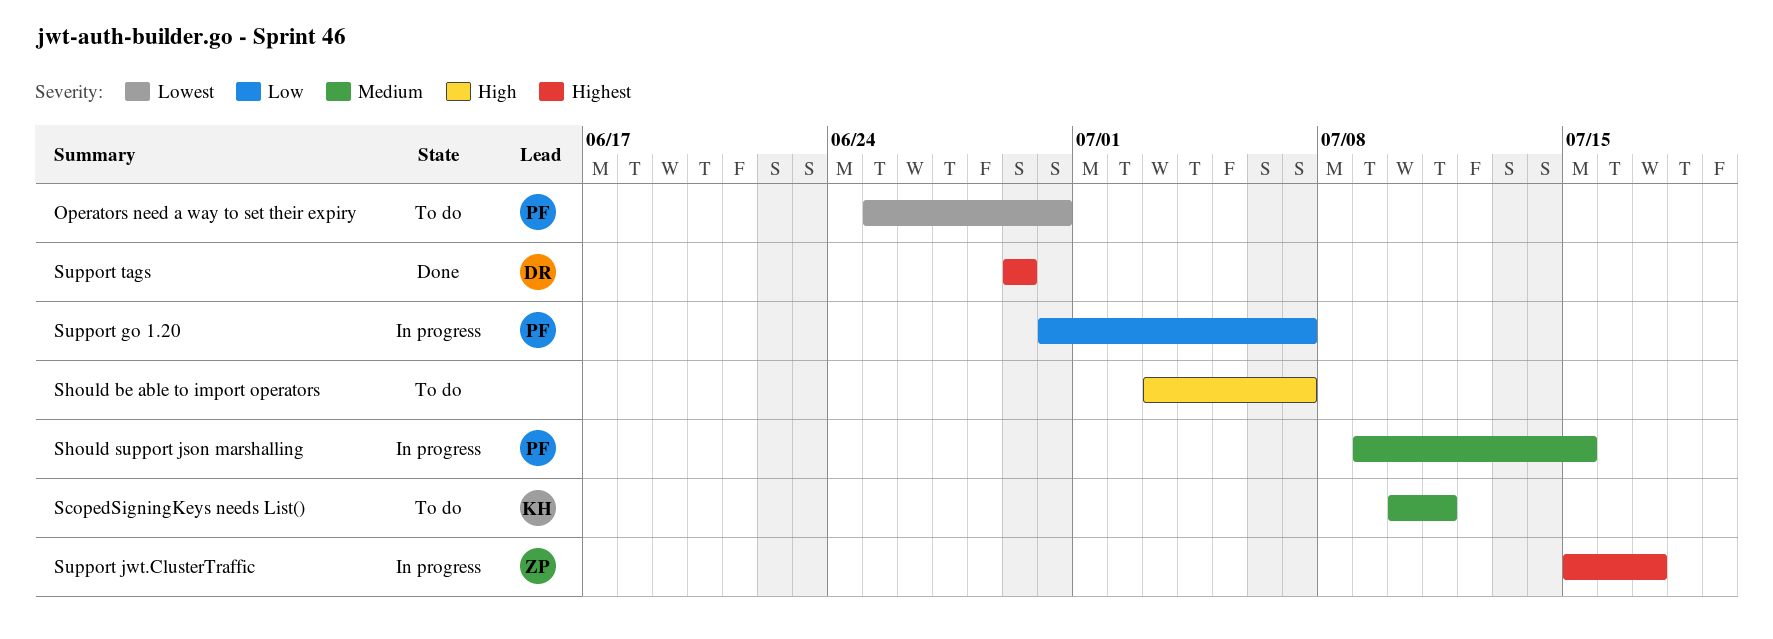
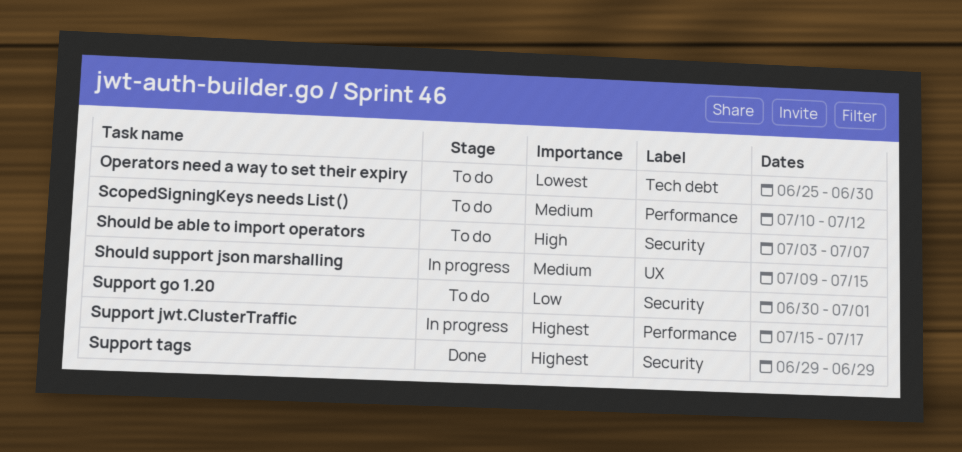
ScopedSigningKeys needs List(), due: Jul 11 -> Jul 12
Support go 1.20, status: In progress -> To do
Support go 1.20, due: Jul 7 -> Jul 1

